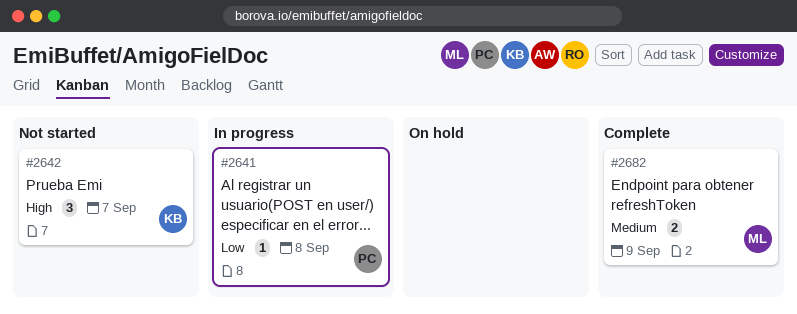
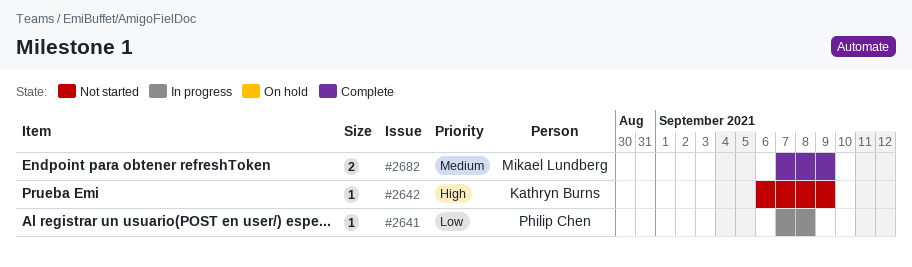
#2642, estimate: 3 -> 1
#2642, due: Sep 7 -> Sep 9

